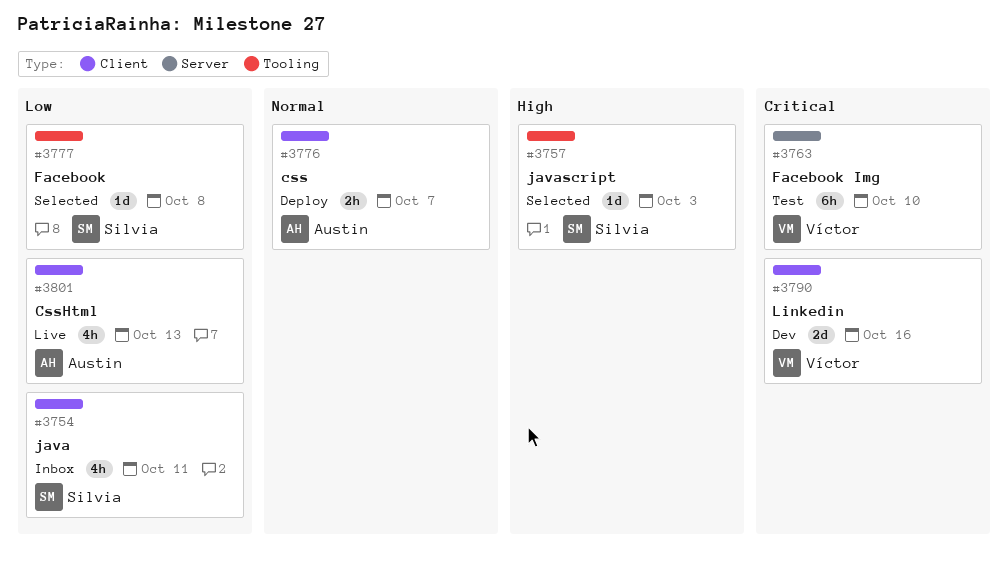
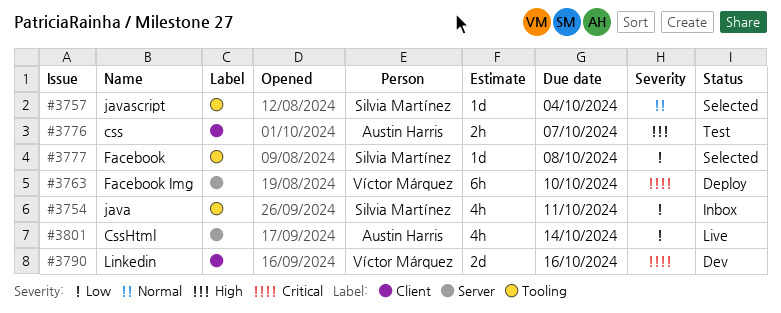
#3754, label: Client -> Tooling
#3757, priority: High -> Normal
#3757, due: Oct 3 -> Oct 4
#3763, status: Test -> Deploy
#3776, status: Deploy -> Test
#3776, priority: Normal -> High
#3801, label: Client -> Server
#3801, due: Oct 13 -> Oct 14

